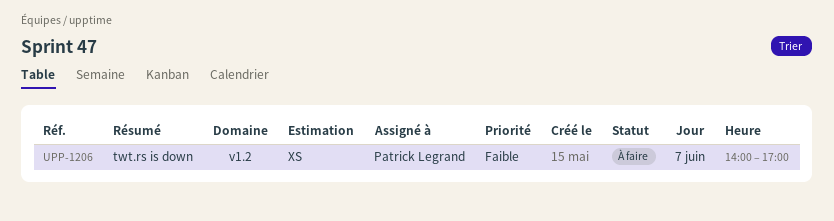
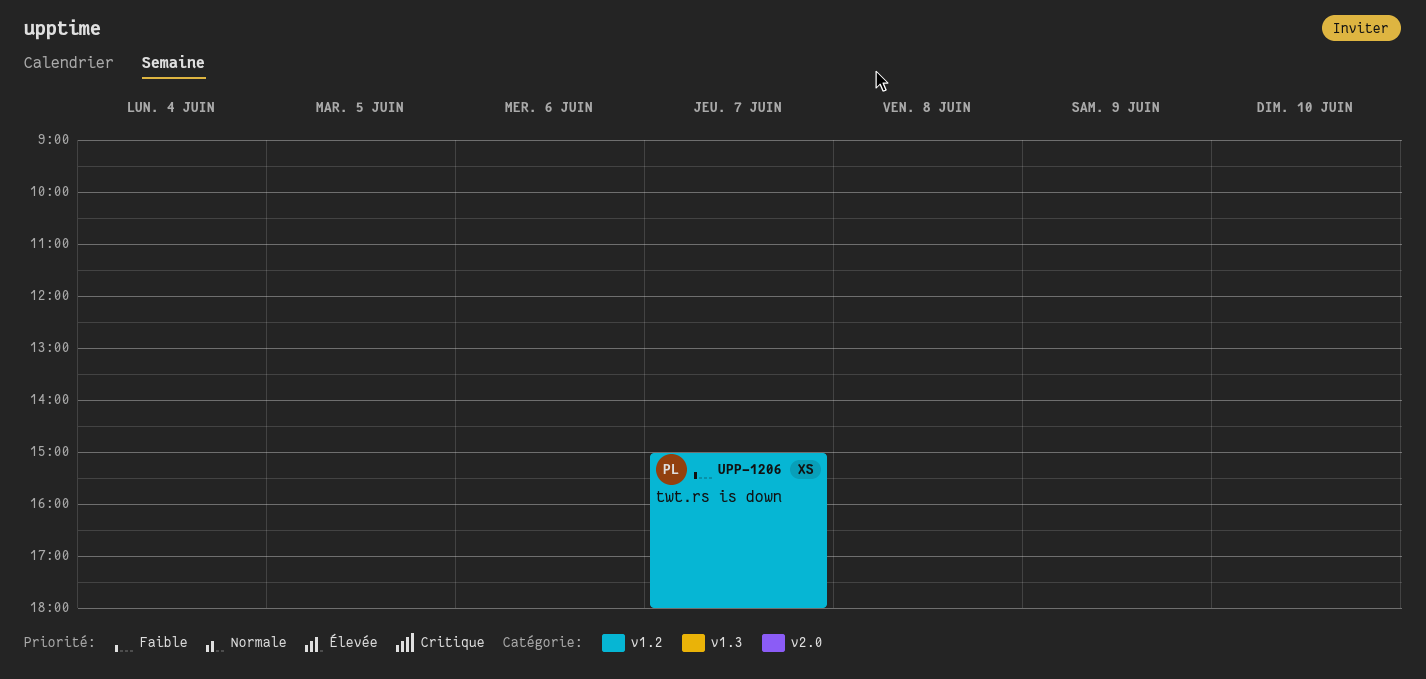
UPP-1206, begins: 14:00 -> 15:00
UPP-1206, ends: 17:00 -> 18:00

